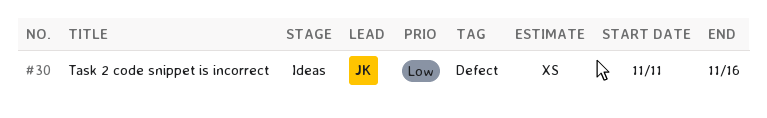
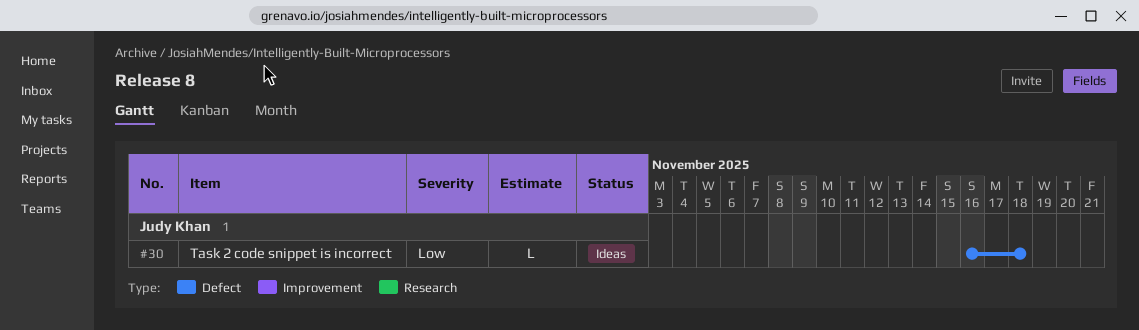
#30, estimate: XS -> L
#30, start: Nov 11 -> Nov 16
#30, due: Nov 16 -> Nov 18

